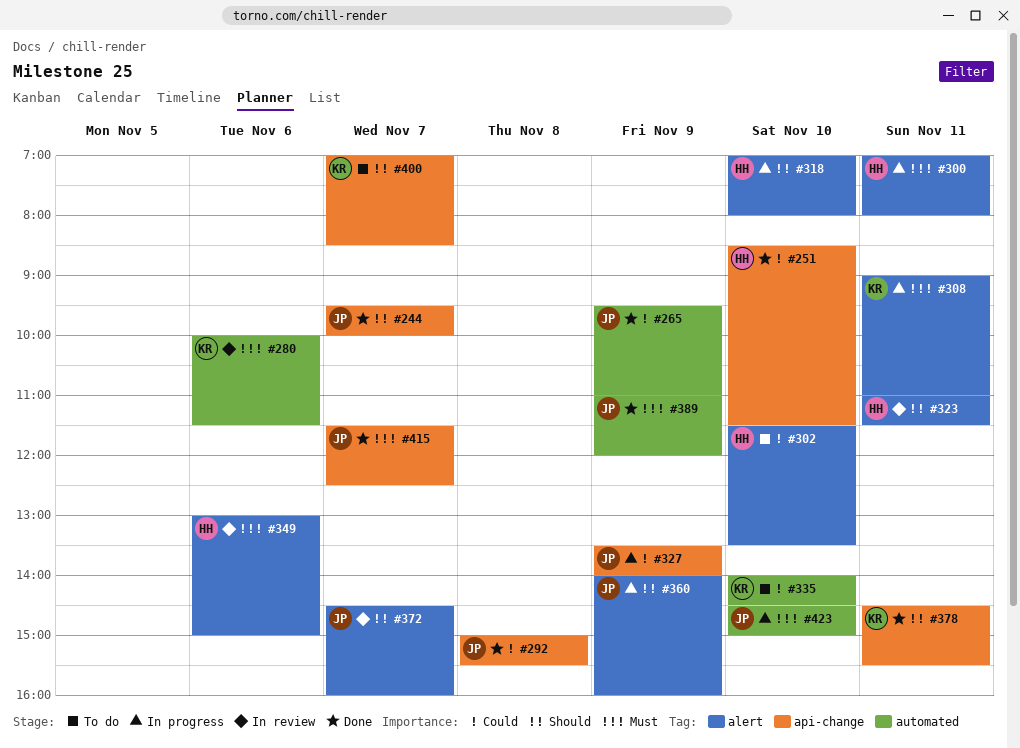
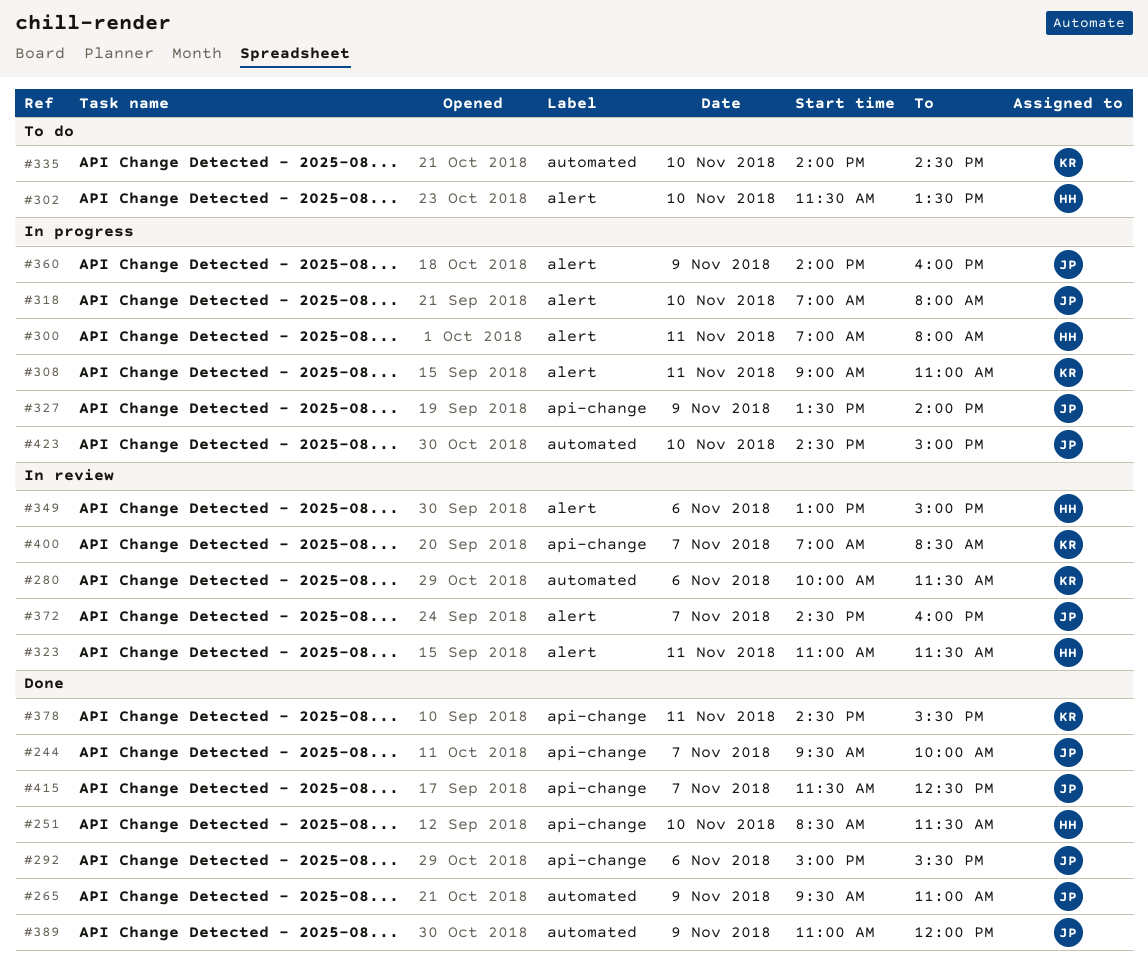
#292, day: Nov 8 -> Nov 6
#318, owner: HH -> JP
#400, status: To do -> In review

